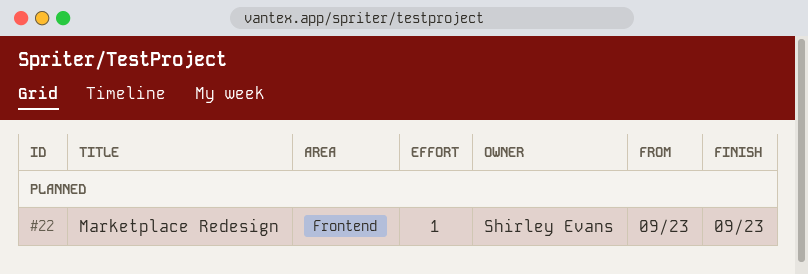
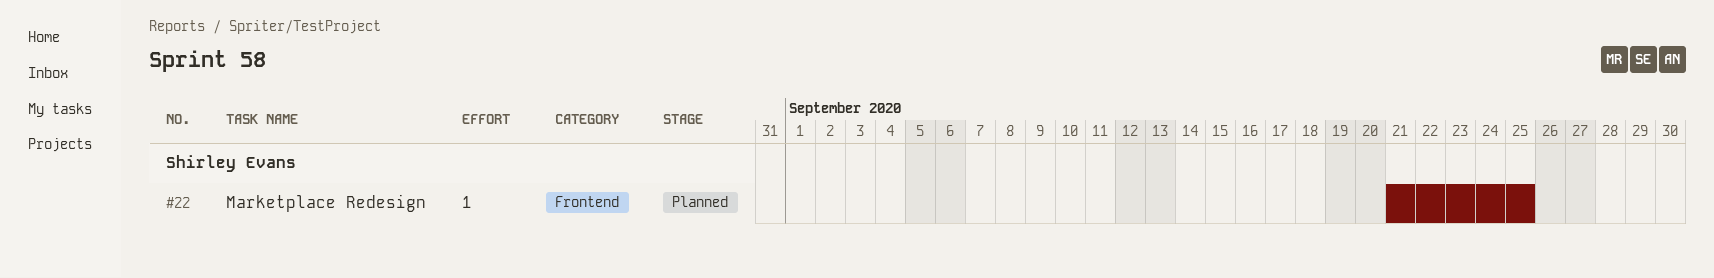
#22, start: Sep 23 -> Sep 21
#22, due: Sep 23 -> Sep 25

